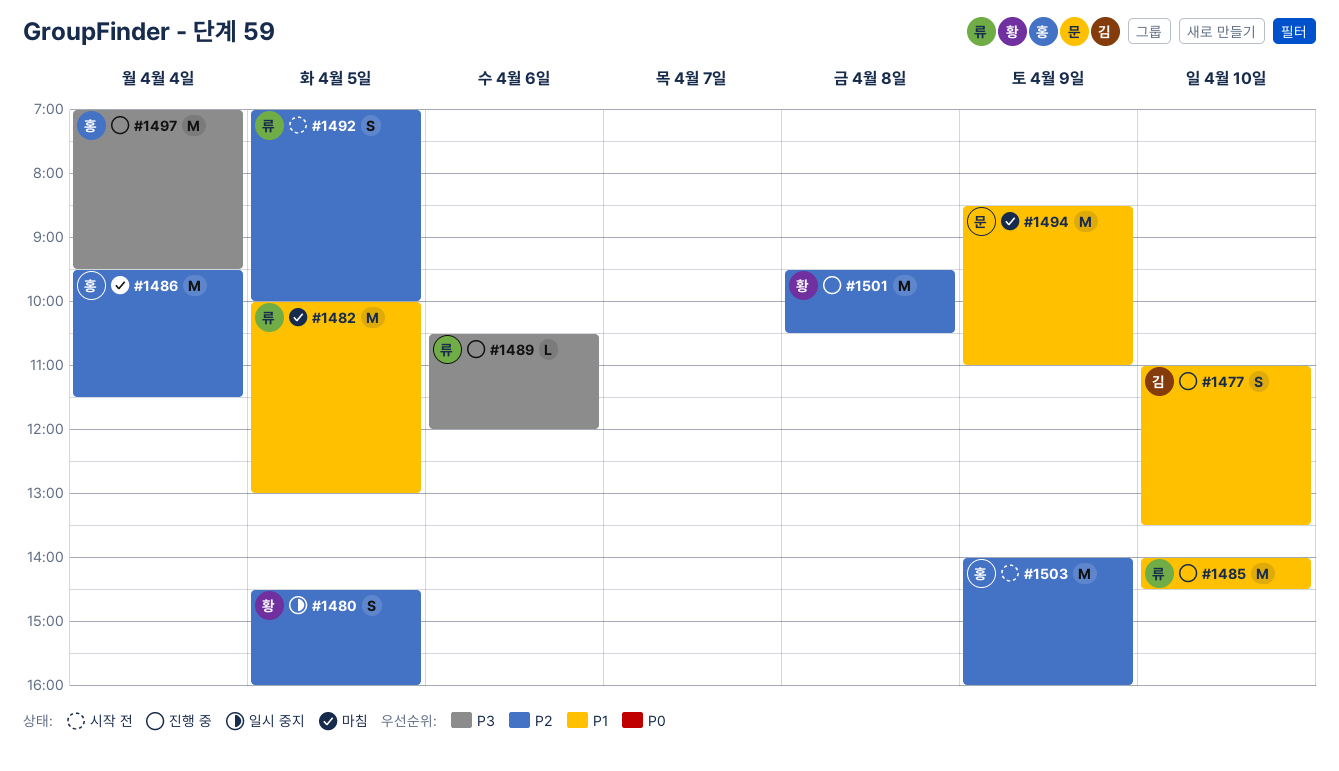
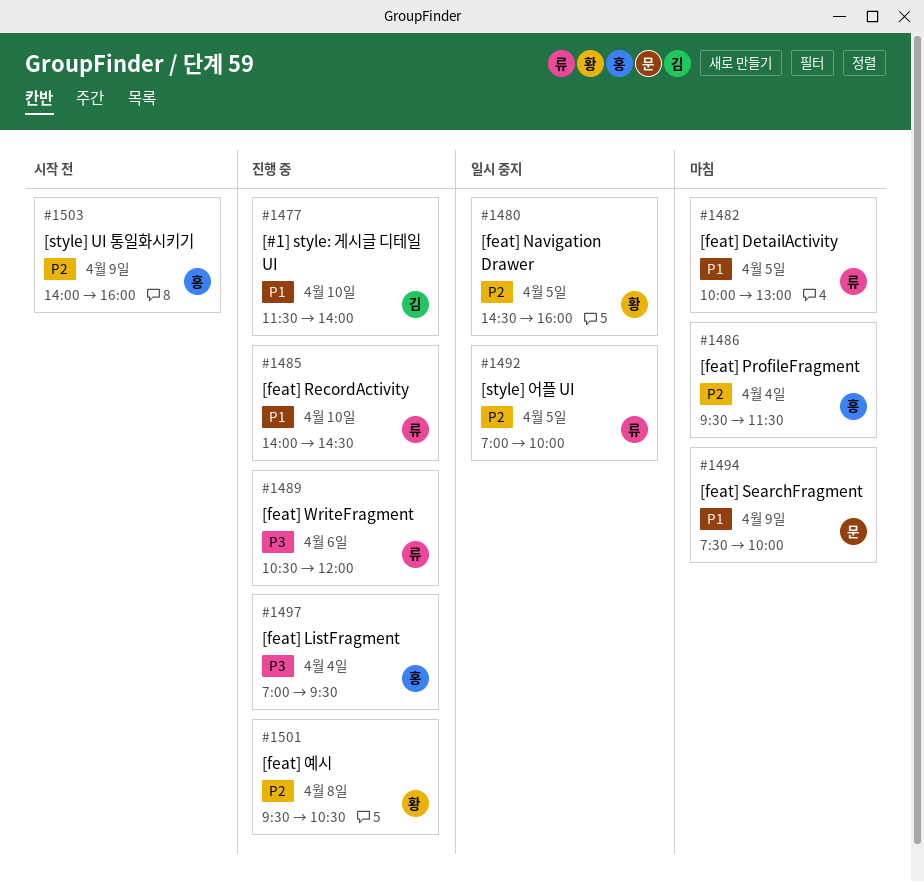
#1477, begins: 11:00 -> 11:30
#1477, ends: 13:30 -> 14:00
#1492, status: 시작 전 -> 일시 중지
#1494, begins: 08:30 -> 07:30
#1494, ends: 11:00 -> 10:00

